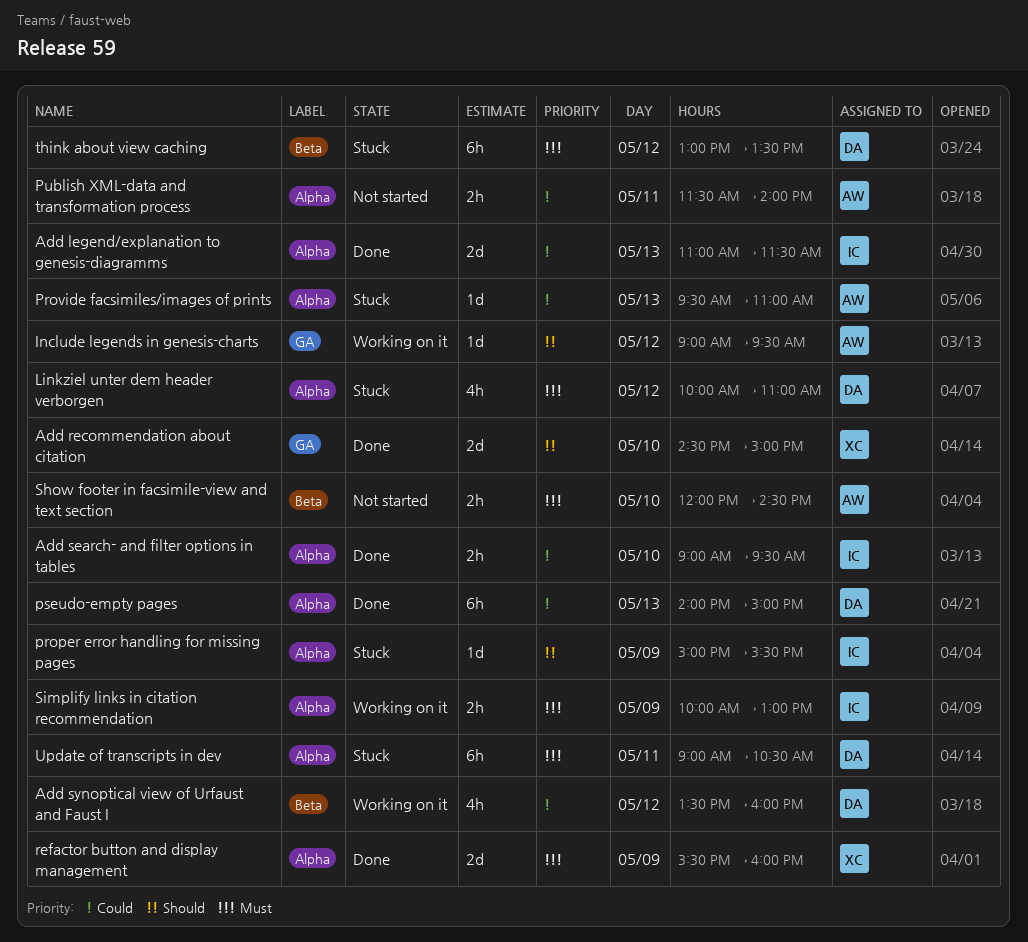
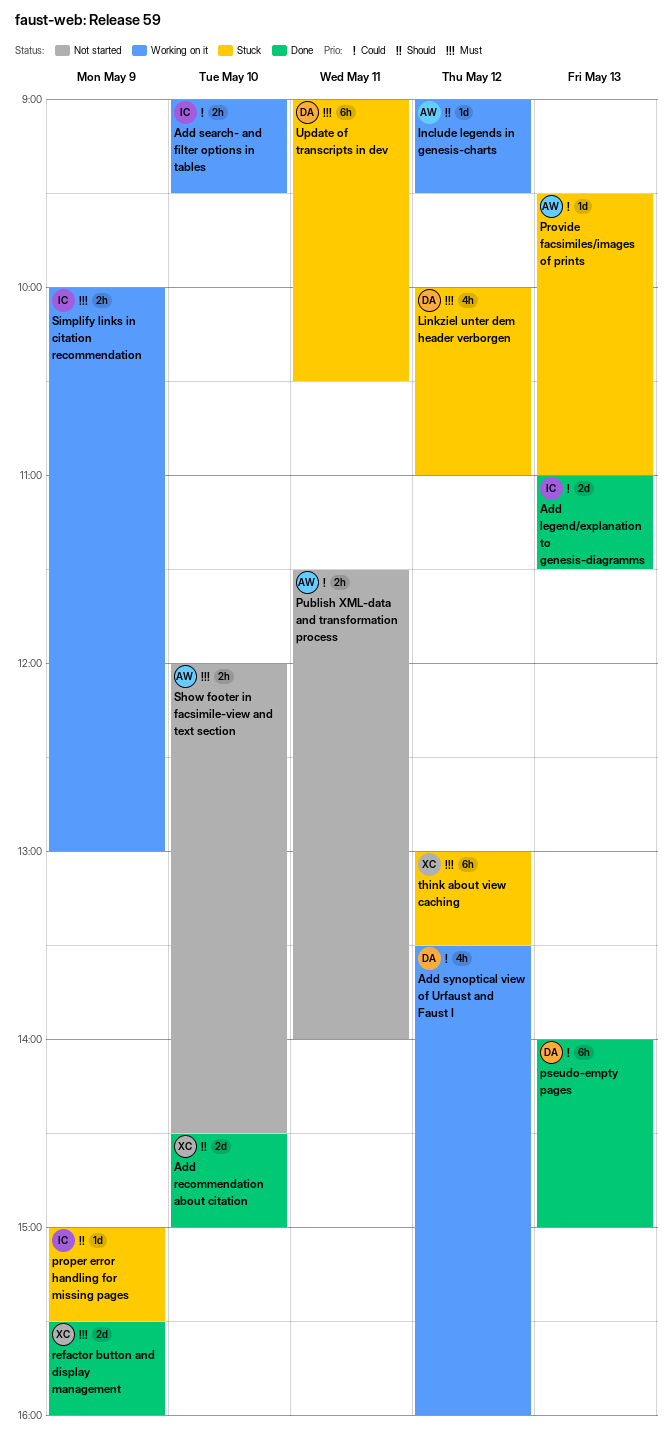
Add search- and filter options in tables, status: Done -> Working on it
think about view caching, owner: DA -> XC

